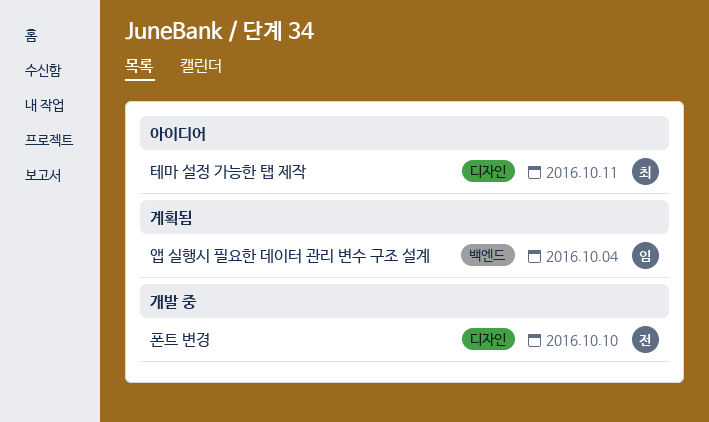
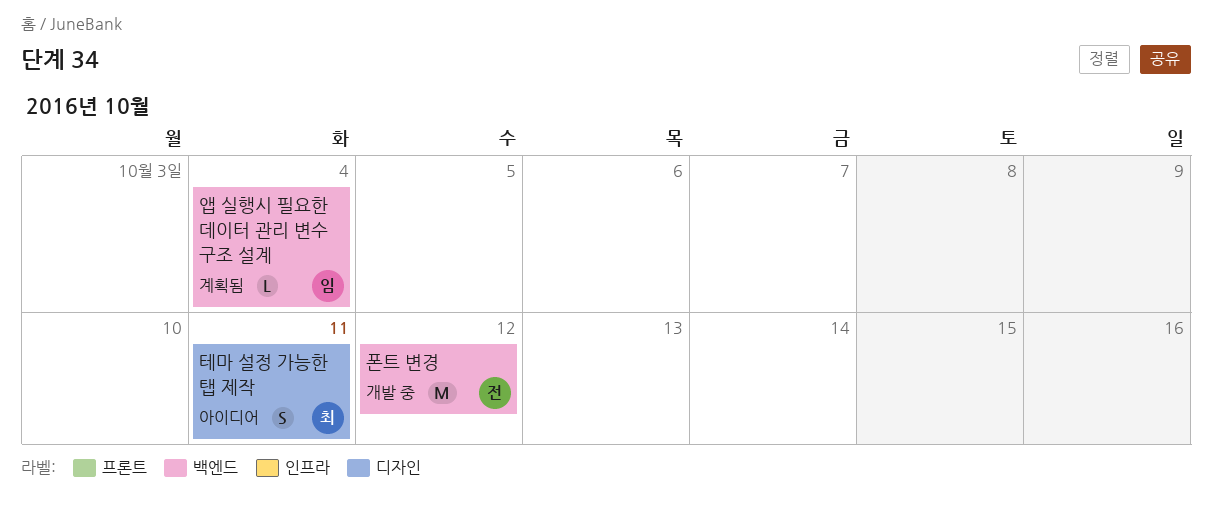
폰트 변경, label: 디자인 -> 백엔드
폰트 변경, due: Oct 10 -> Oct 12

